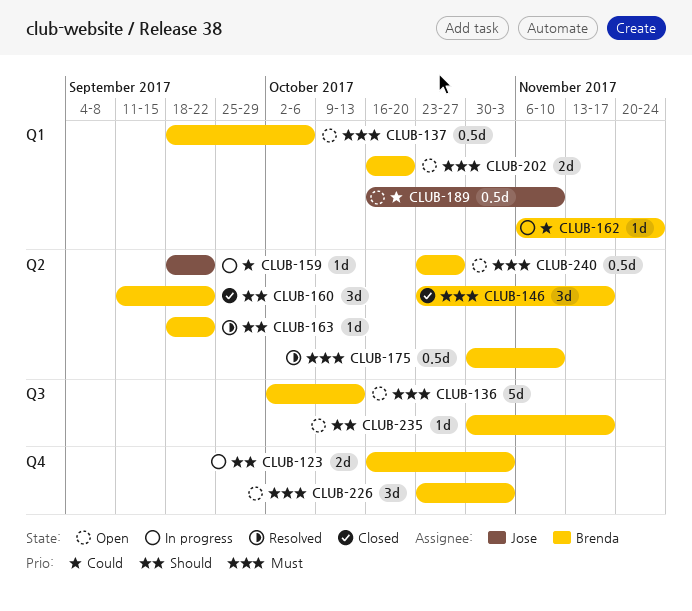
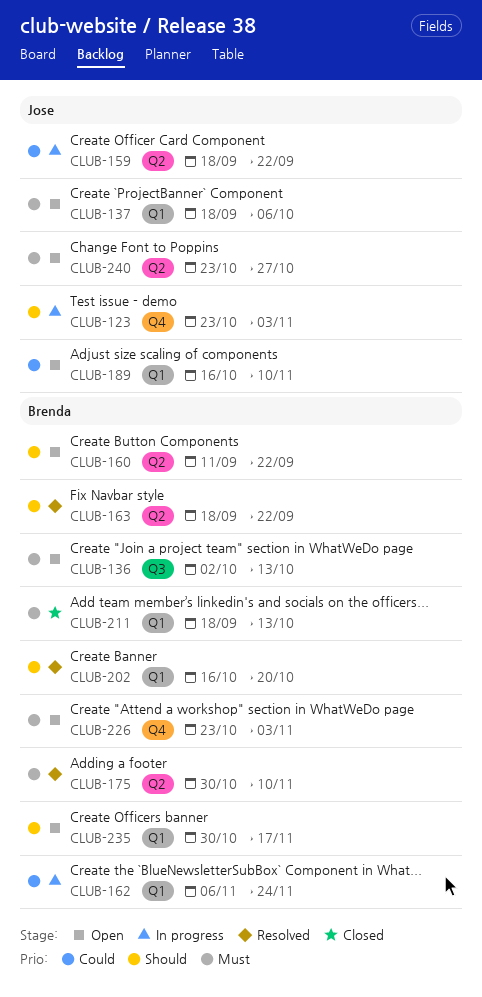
CLUB-123, owner: Brenda -> Jose
CLUB-123, start: Oct 16 -> Oct 23
CLUB-137, owner: Brenda -> Jose
CLUB-146: present -> none
CLUB-160, status: Closed -> Open
CLUB-202, status: Open -> Resolved
CLUB-202, priority: Must -> Should
CLUB-211: none -> present
CLUB-235, label: Q3 -> Q1
CLUB-240, owner: Brenda -> Jose

